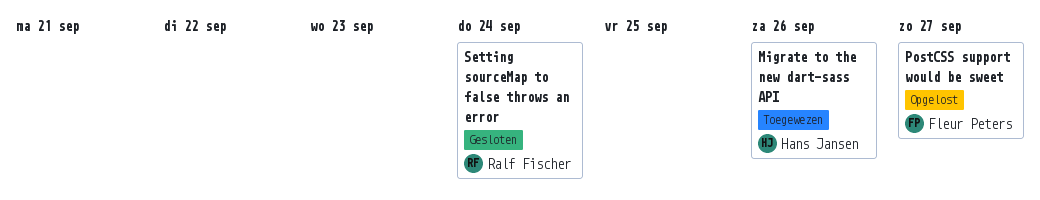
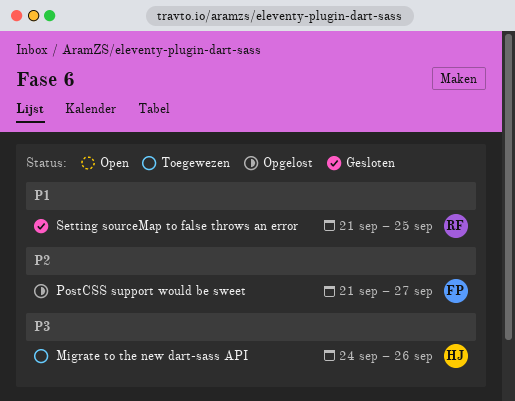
Setting sourceMap to false throws an error, due: Sep 24 -> Sep 25

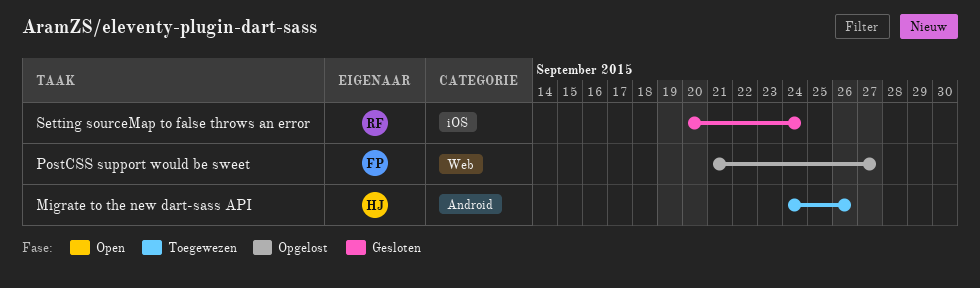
Setting sourceMap to false throws an error, start: Sep 21 -> Sep 20
Setting sourceMap to false throws an error, due: Sep 25 -> Sep 24

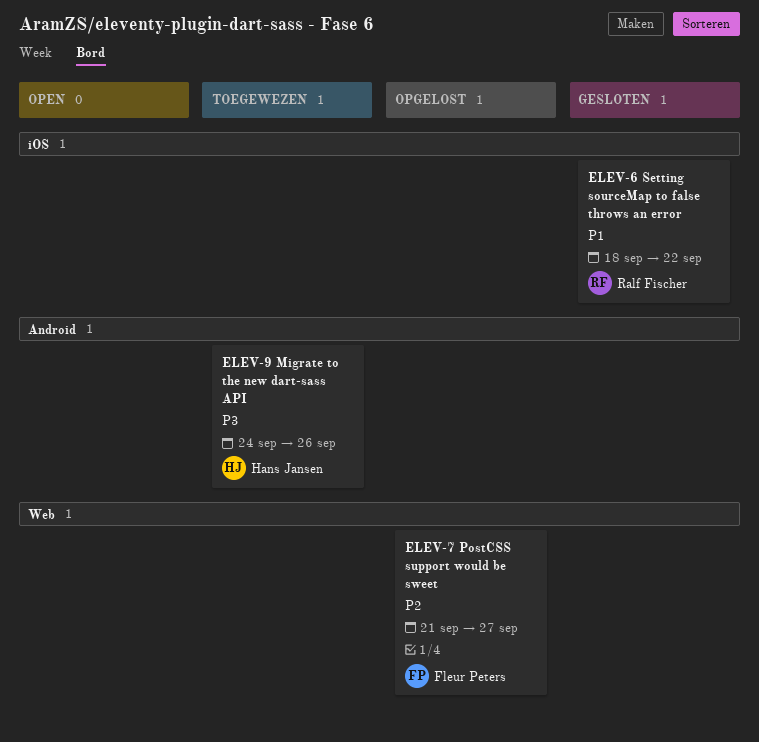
Setting sourceMap to false throws an error, start: Sep 20 -> Sep 18
Setting sourceMap to false throws an error, due: Sep 24 -> Sep 22

